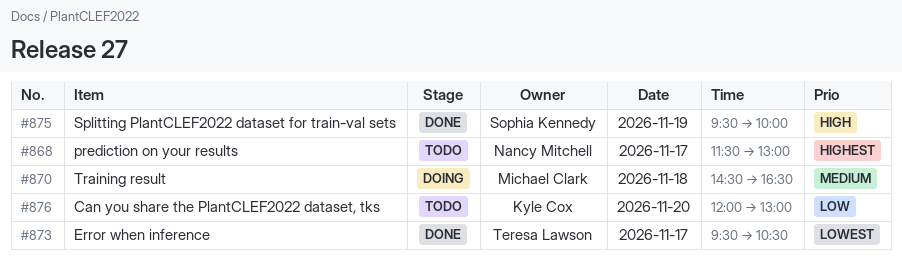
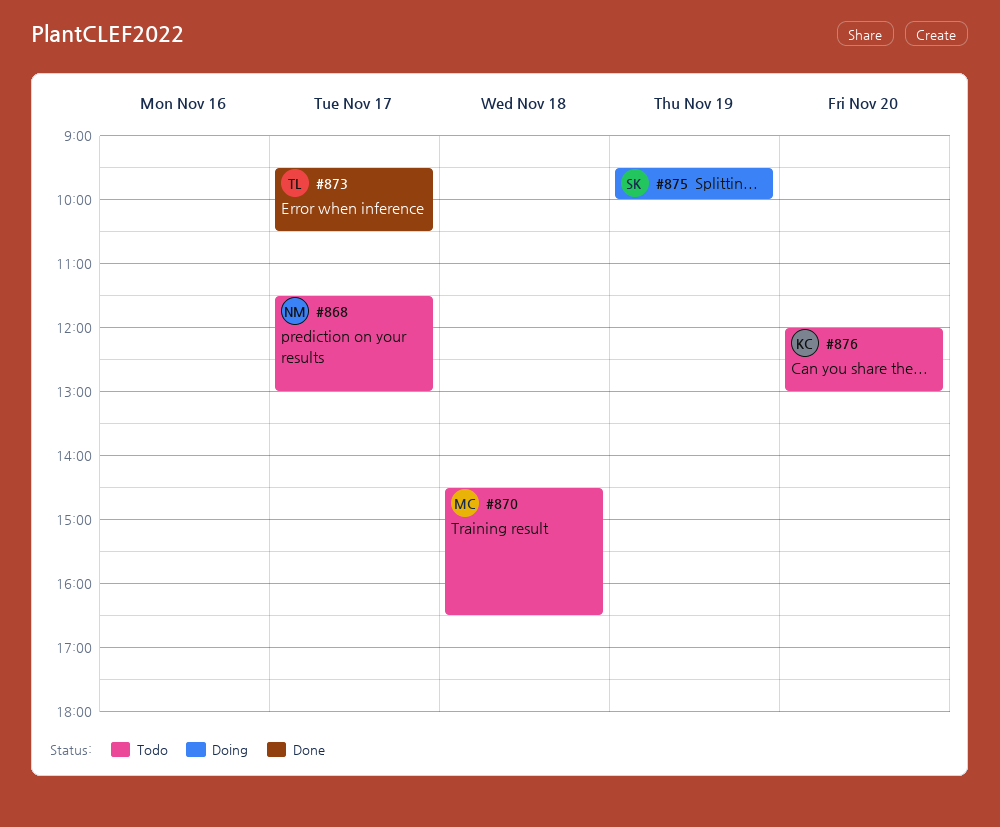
#870, status: Doing -> Todo
#875, status: Done -> Doing

